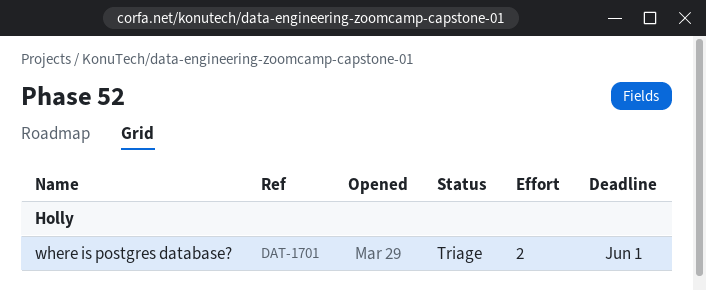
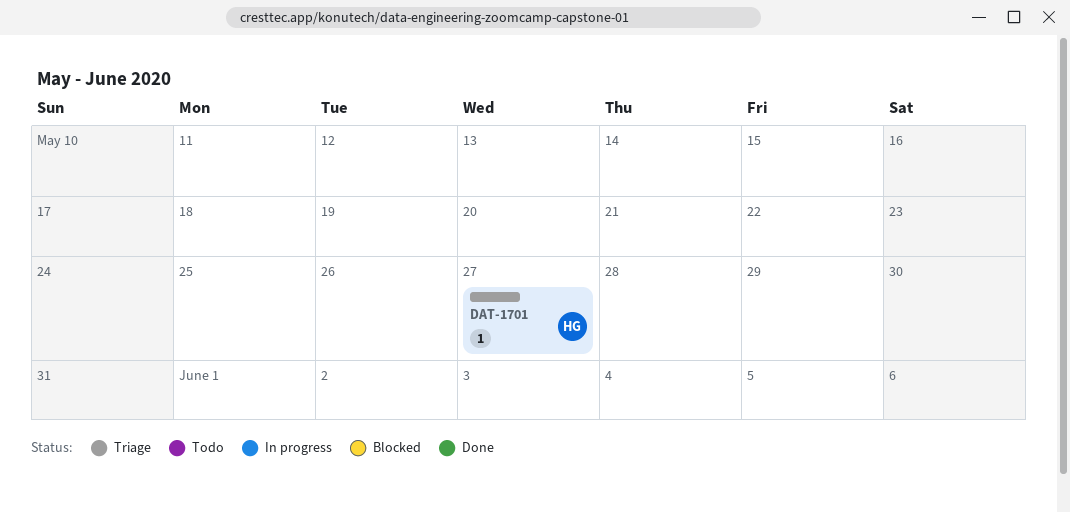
DAT-1701, estimate: 2 -> 1
DAT-1701, due: Jun 1 -> May 27

